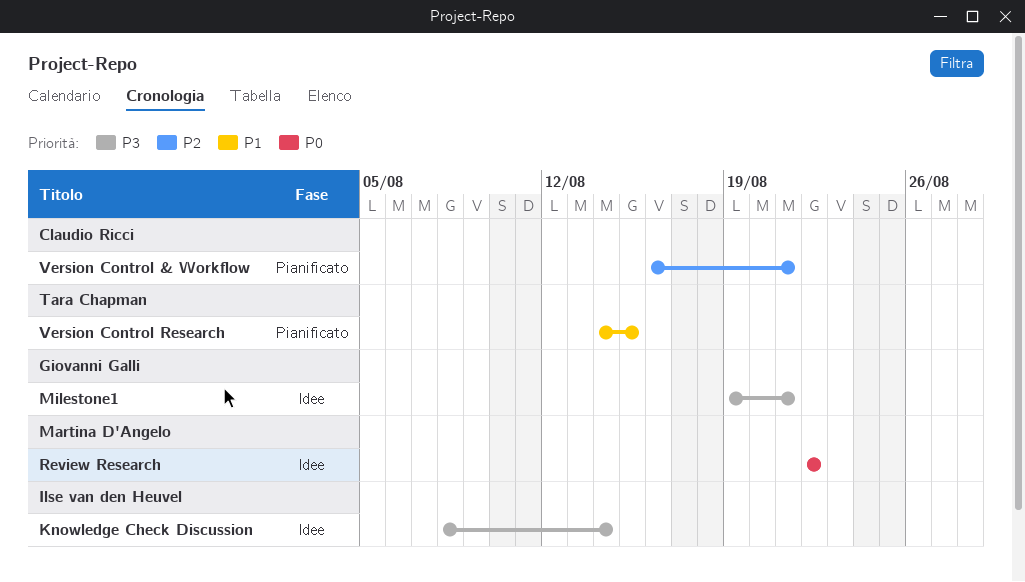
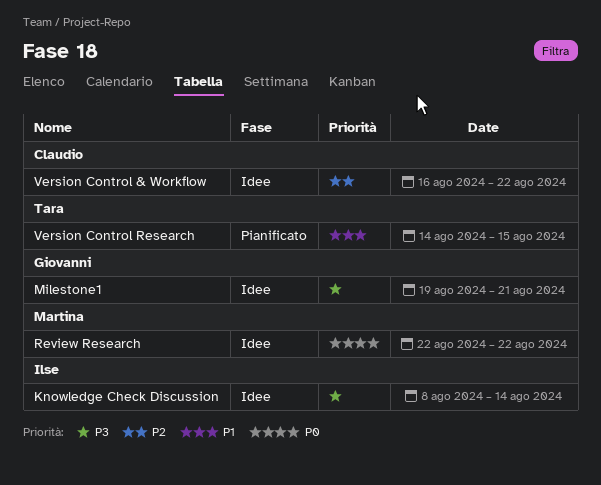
Version Control & Workflow, status: Pianificato -> Idee
Version Control & Workflow, due: Aug 21 -> Aug 22

